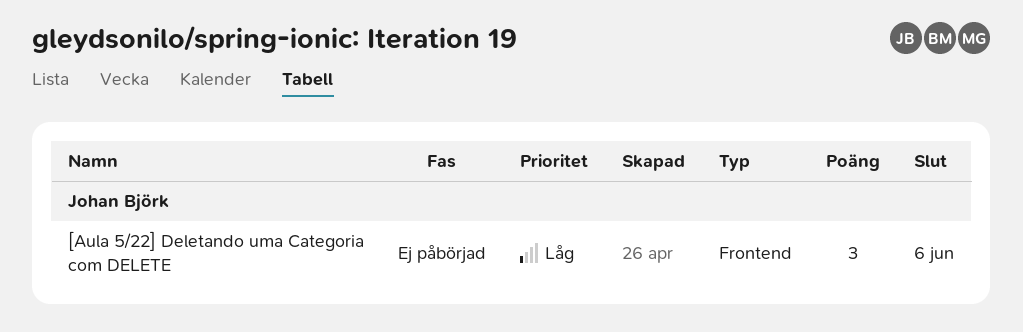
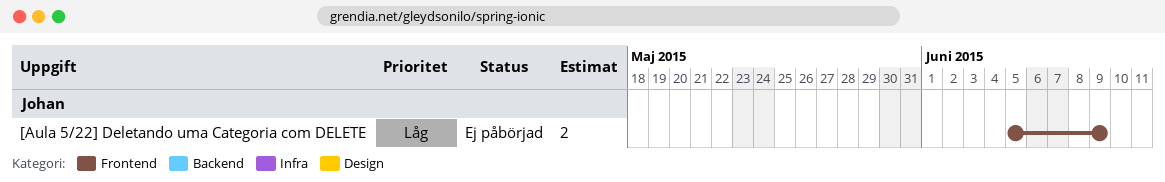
[Aula 5/22] Deletando uma Categoria com DELETE, estimate: 3 -> 2
[Aula 5/22] Deletando uma Categoria com DELETE, due: Jun 6 -> Jun 9

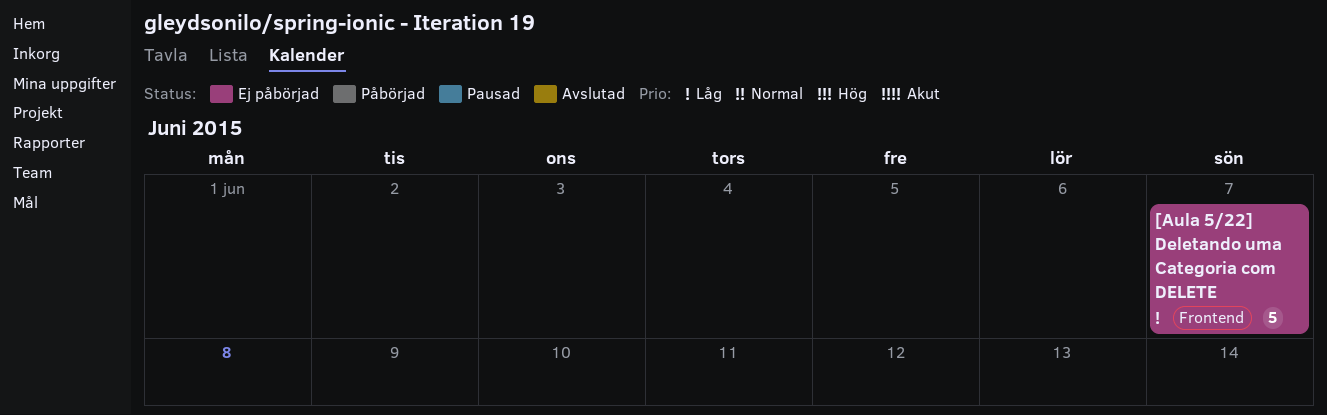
[Aula 5/22] Deletando uma Categoria com DELETE, estimate: 2 -> 5
[Aula 5/22] Deletando uma Categoria com DELETE, due: Jun 9 -> Jun 7

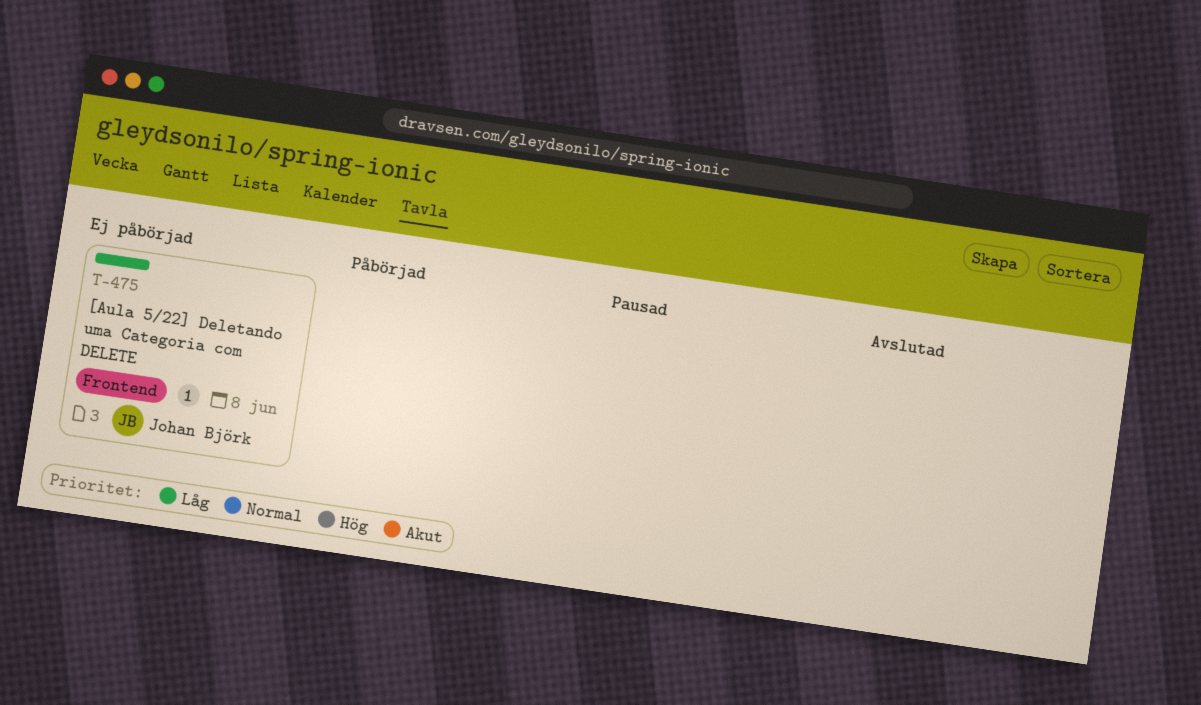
[Aula 5/22] Deletando uma Categoria com DELETE, estimate: 5 -> 1
[Aula 5/22] Deletando uma Categoria com DELETE, due: Jun 7 -> Jun 8

